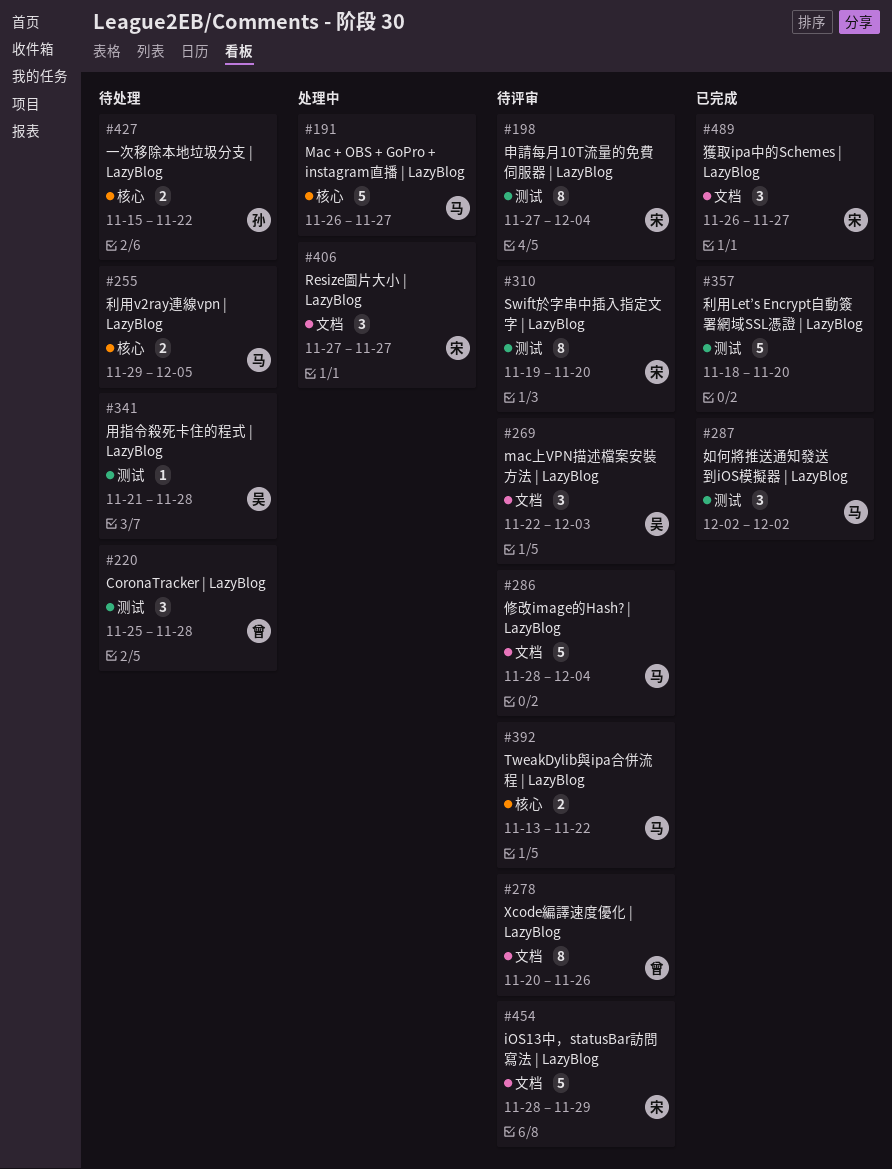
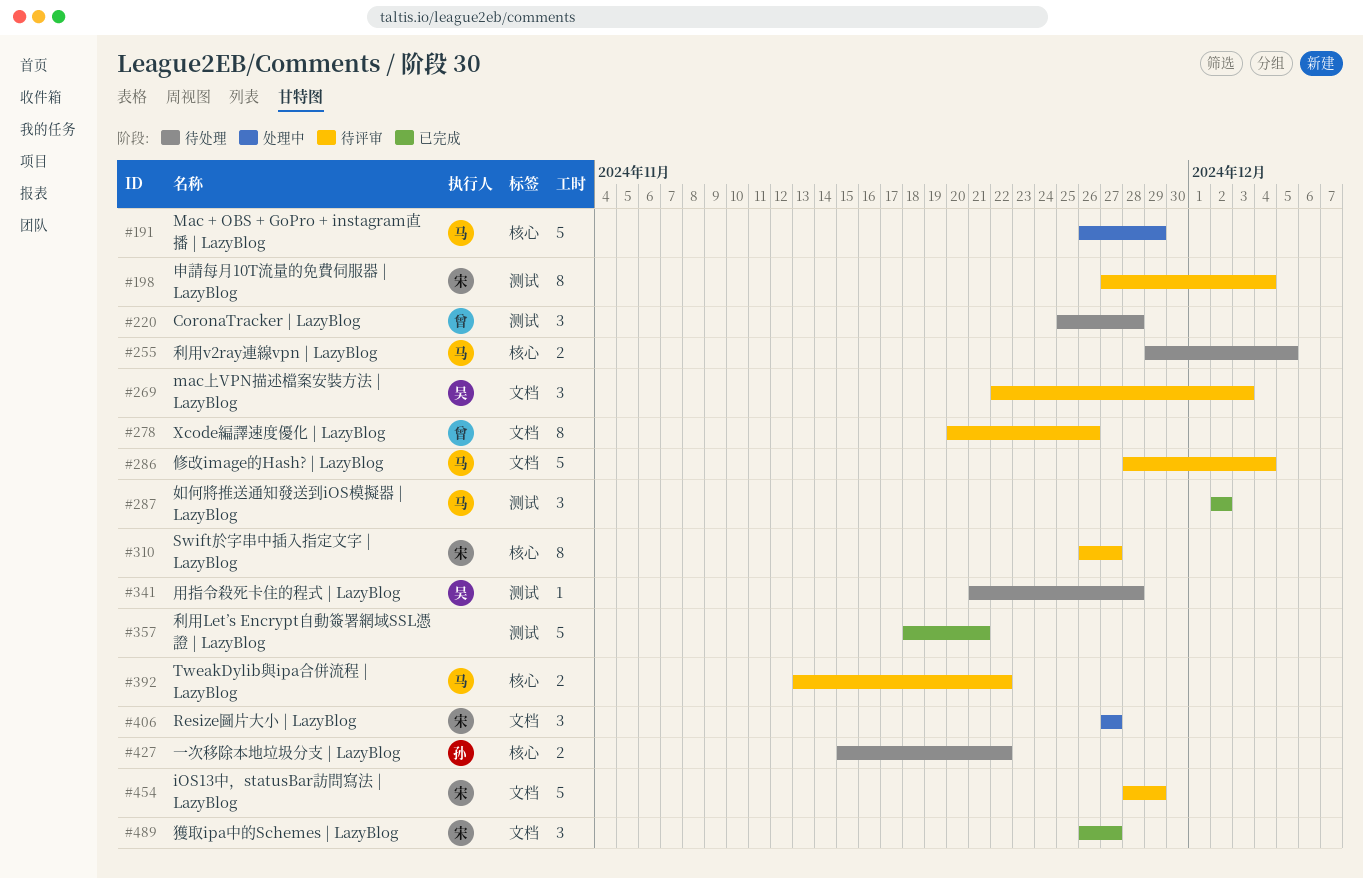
#191, due: Nov 27 -> Nov 29
#310, label: 测试 -> 核心
#310, start: Nov 19 -> Nov 26
#310, due: Nov 20 -> Nov 27
#357, due: Nov 20 -> Nov 21

